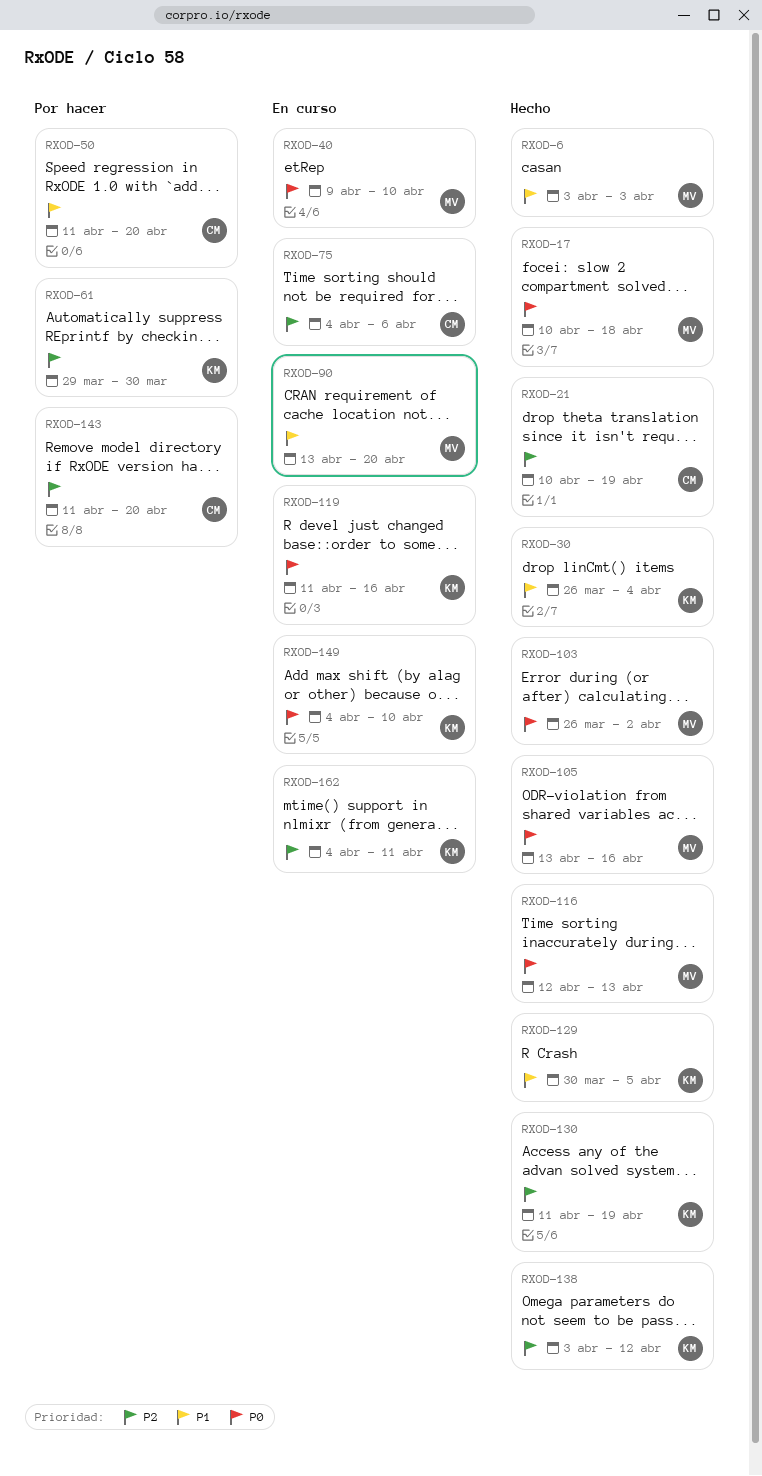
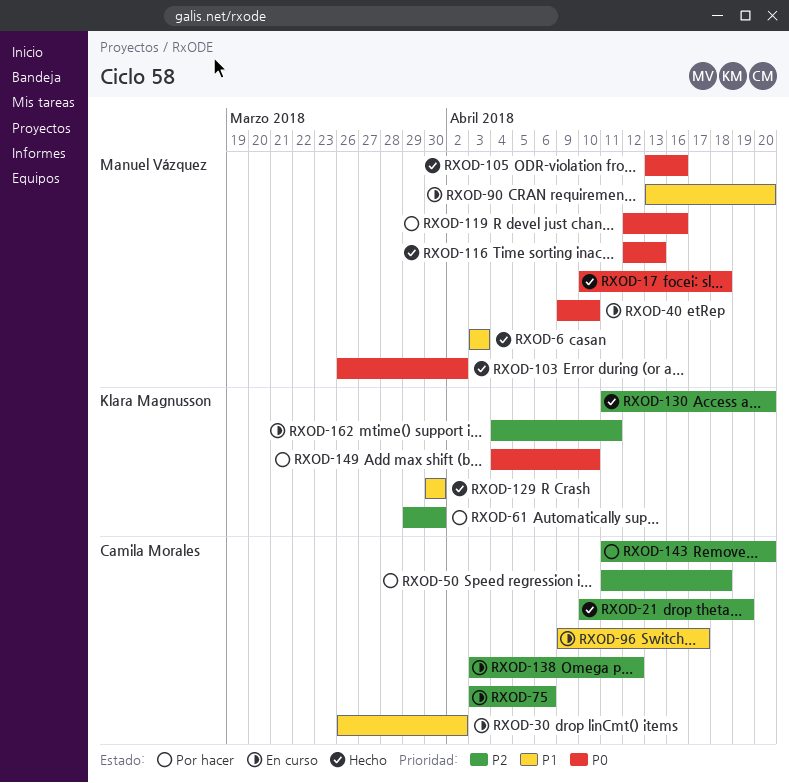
RXOD-30, status: Hecho -> En curso
RXOD-30, owner: Klara Magnusson -> Camila Morales
RXOD-30, due: Apr 4 -> Apr 2
RXOD-50, priority: P1 -> P2
RXOD-50, due: Apr 20 -> Apr 18
RXOD-75, start: Apr 4 -> Apr 3
RXOD-96: none -> present
RXOD-119, status: En curso -> Por hacer
RXOD-119, owner: Klara Magnusson -> Manuel Vázquez
RXOD-119, start: Apr 11 -> Apr 12
RXOD-129, due: Apr 5 -> Mar 30
RXOD-130, due: Apr 19 -> Apr 20
RXOD-138, status: Hecho -> En curso
RXOD-138, owner: Klara Magnusson -> Camila Morales
RXOD-149, status: En curso -> Por hacer

